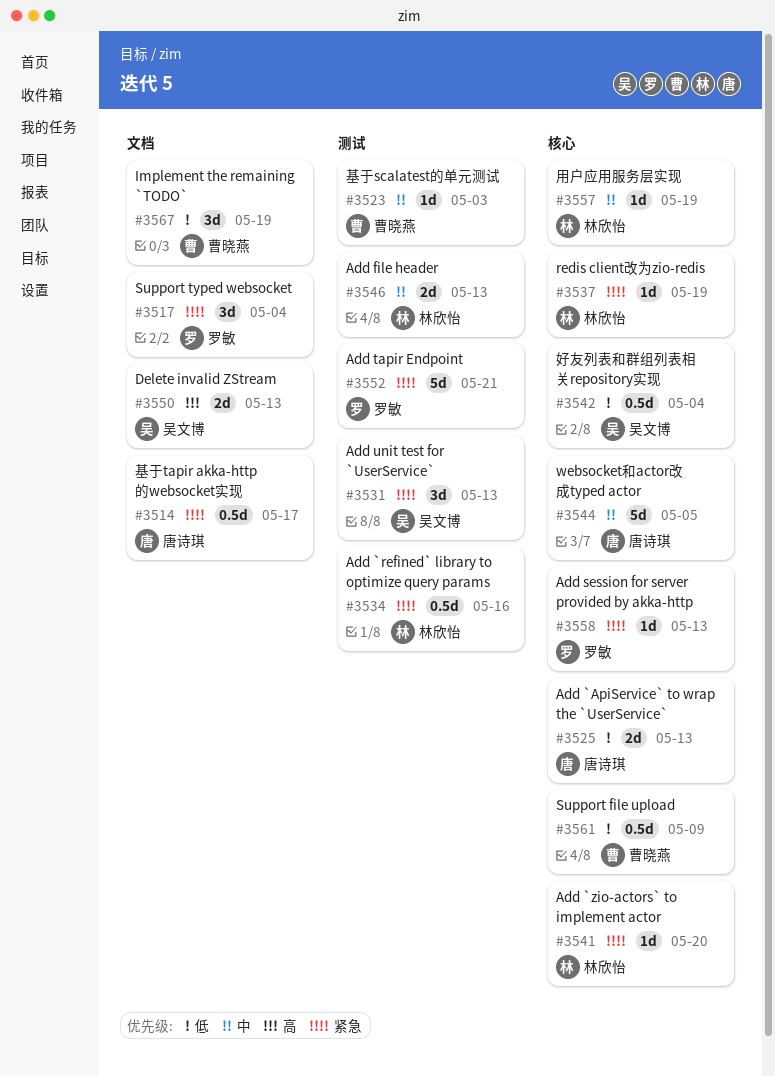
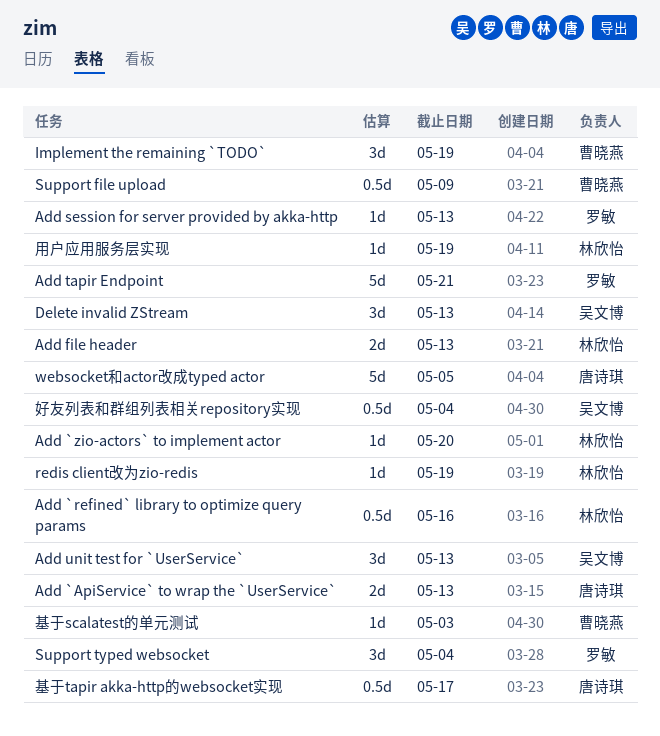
Delete invalid ZStream, estimate: 2d -> 3d

